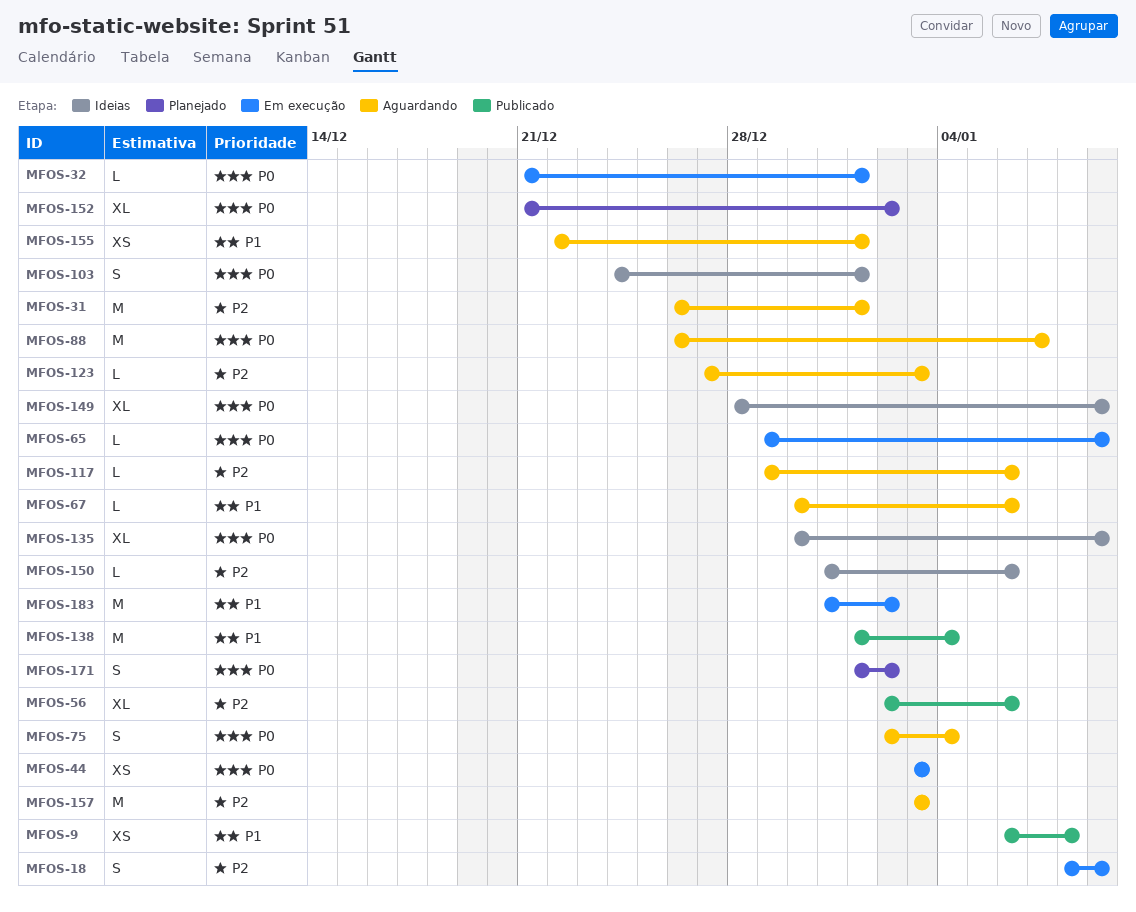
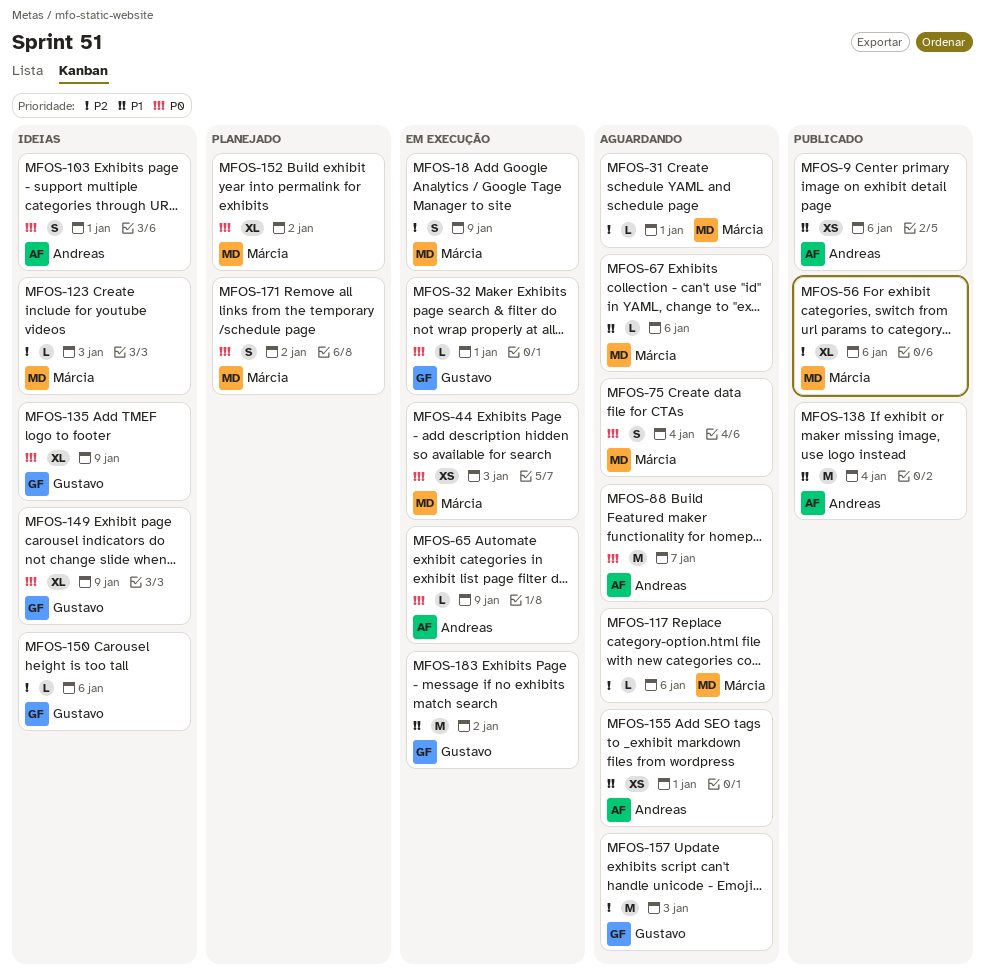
MFOS-9, due: Jan 8 -> Jan 6
MFOS-31, estimate: M -> L
MFOS-123, status: Aguardando -> Ideias

